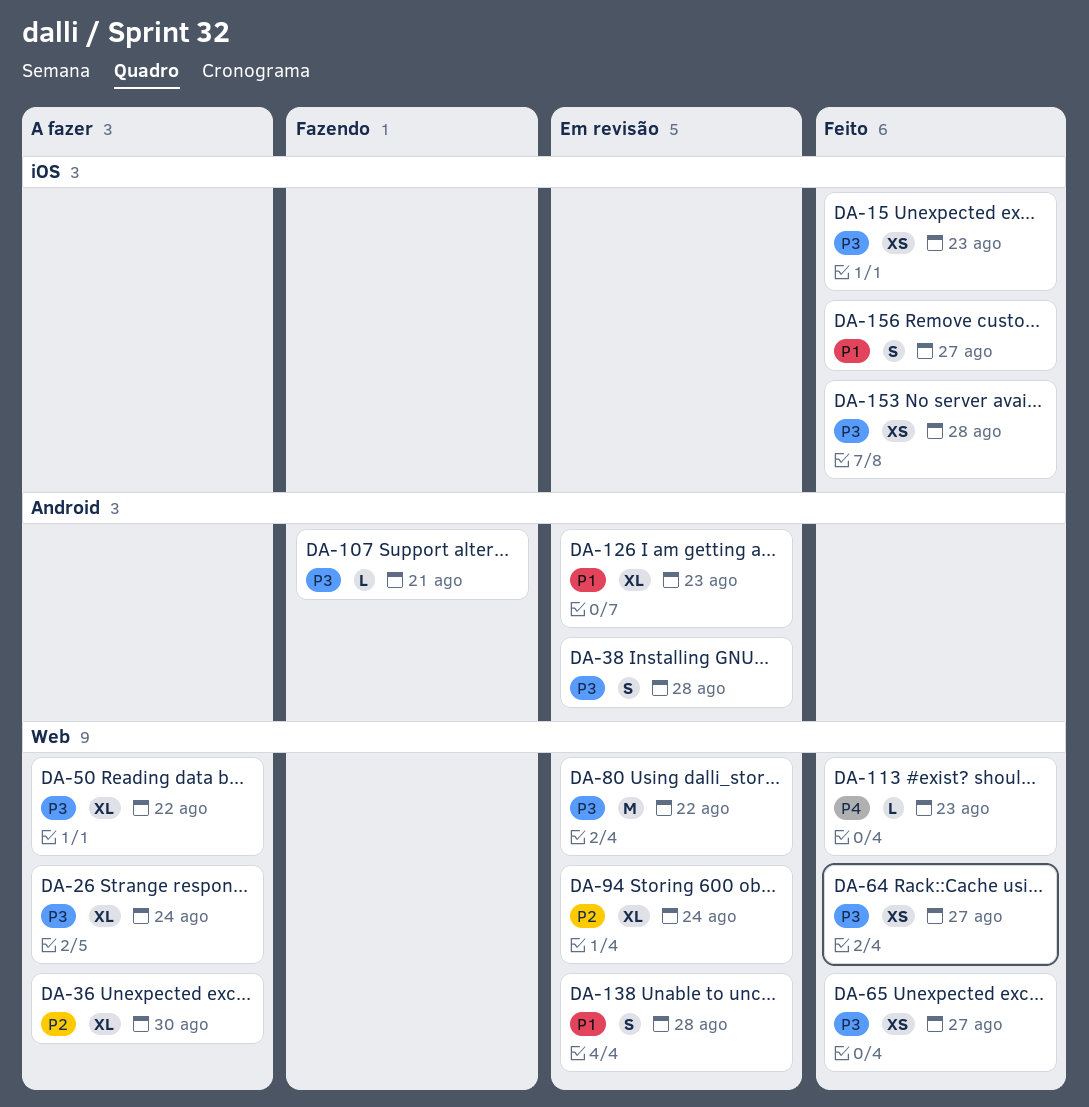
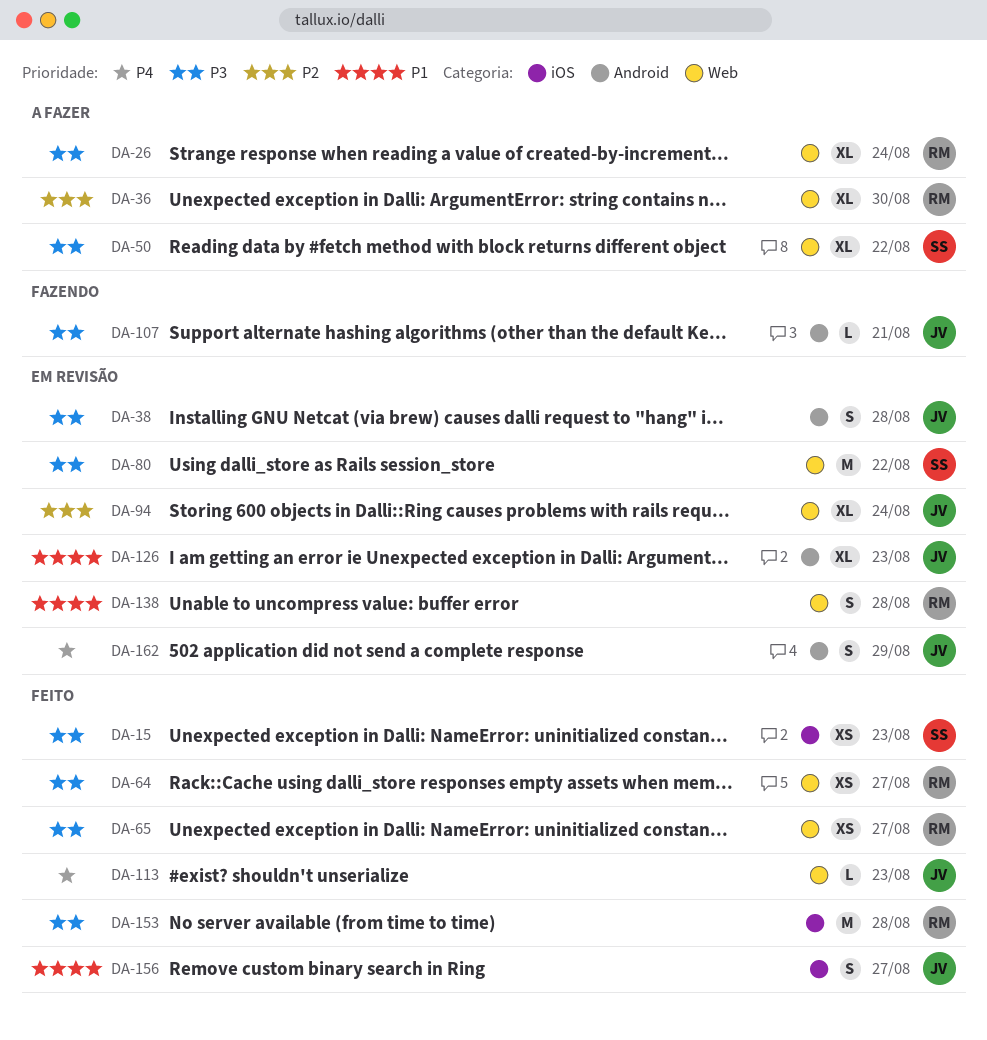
DA-153, estimate: XS -> M
DA-162: none -> present

